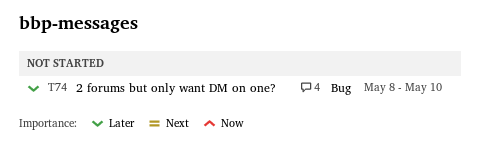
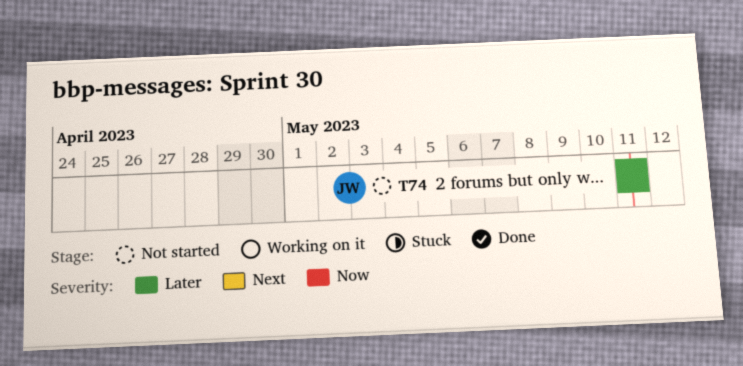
T74, start: May 8 -> May 11
T74, due: May 10 -> May 11

